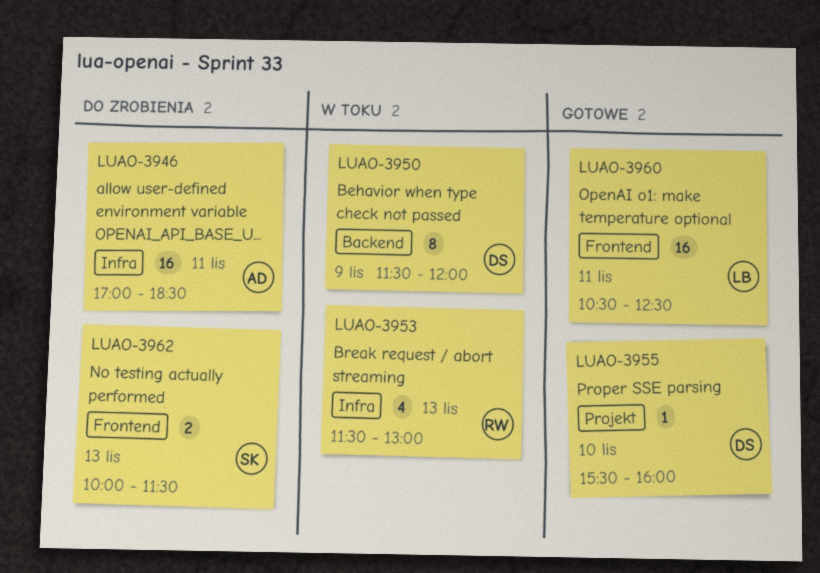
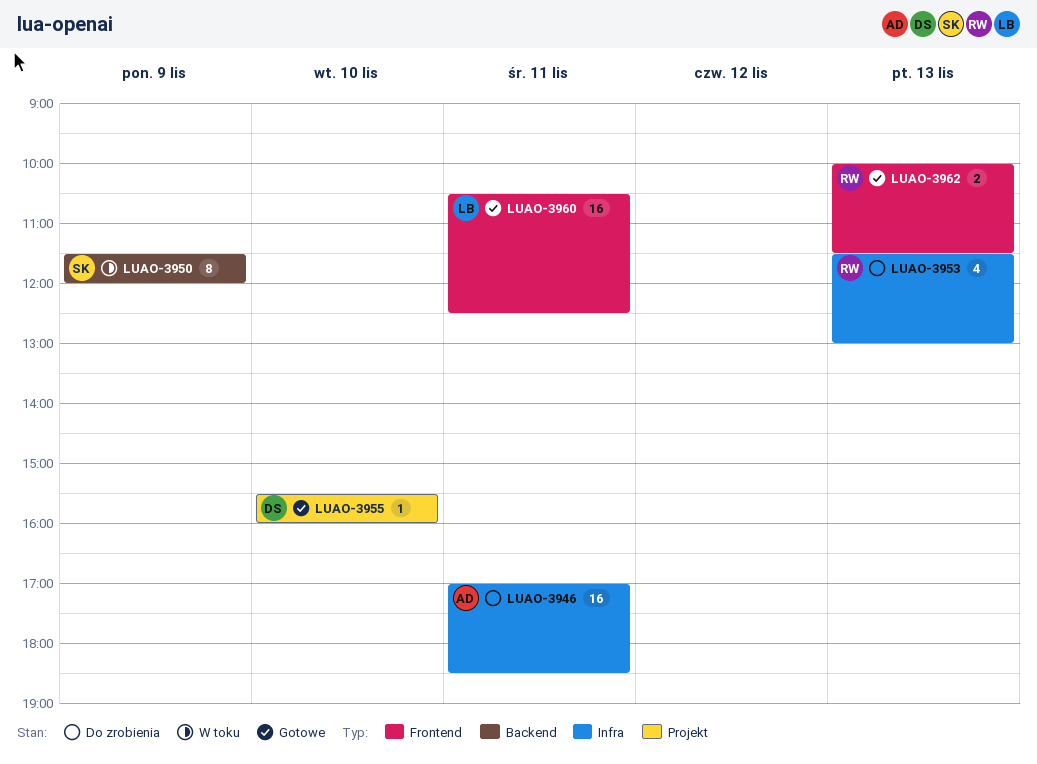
LUAO-3950, owner: DS -> SK
LUAO-3953, status: W toku -> Do zrobienia
LUAO-3962, status: Do zrobienia -> Gotowe
LUAO-3962, owner: SK -> RW

